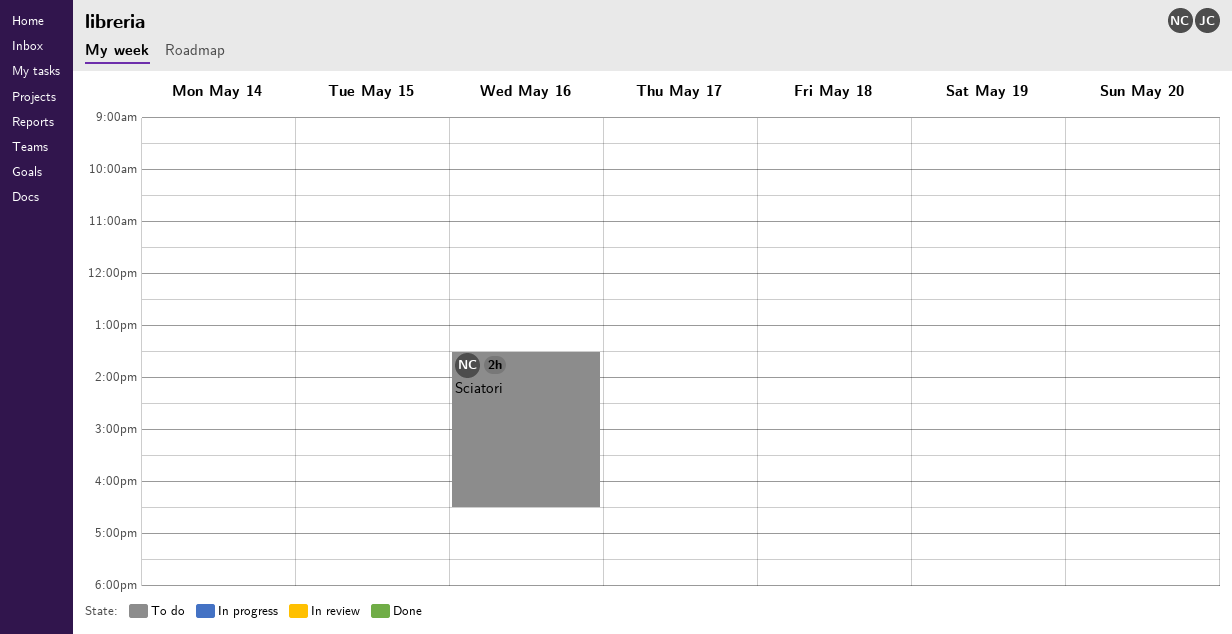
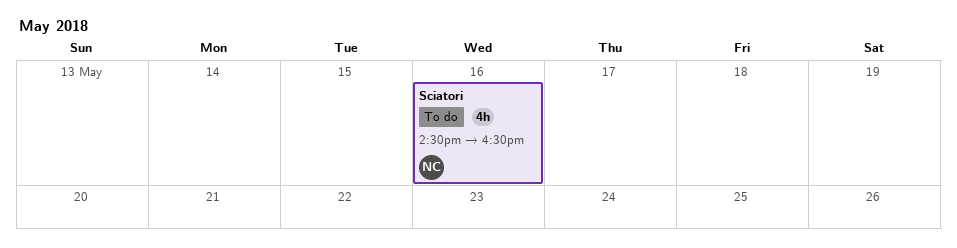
Sciatori, estimate: 2h -> 4h
Sciatori, begins: 13:30 -> 14:30

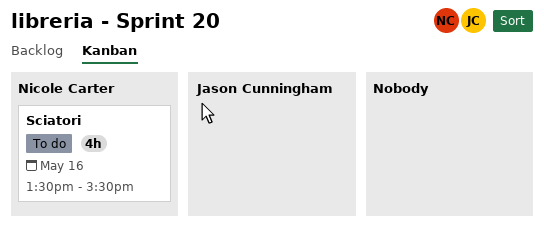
Sciatori, begins: 14:30 -> 13:30
Sciatori, ends: 16:30 -> 15:30

